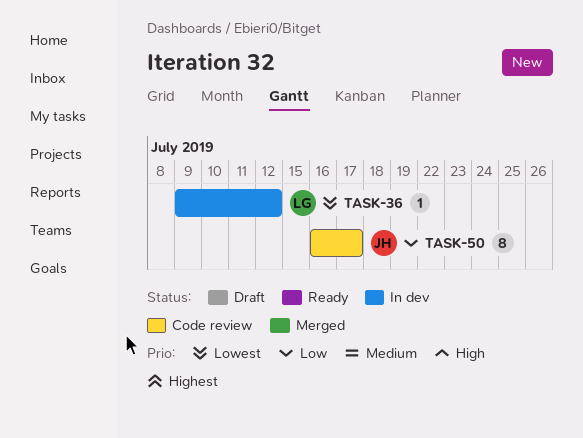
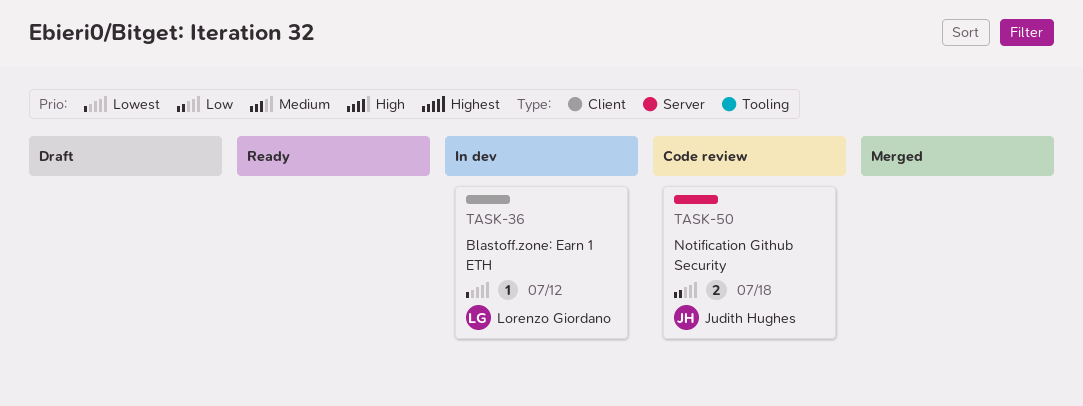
TASK-50, estimate: 8 -> 2
TASK-50, due: Jul 17 -> Jul 18

